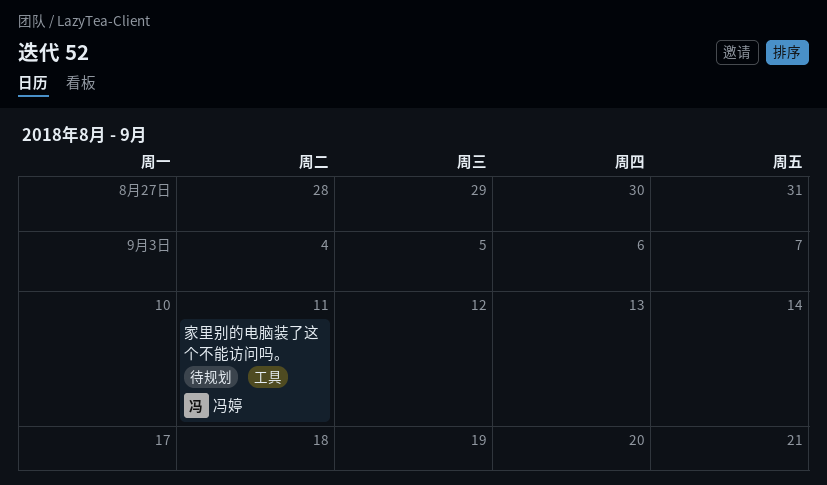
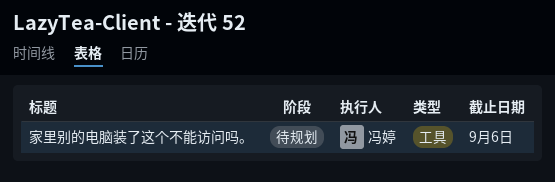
家里别的电脑装了这个不能访问吗。, due: Sep 11 -> Sep 6

